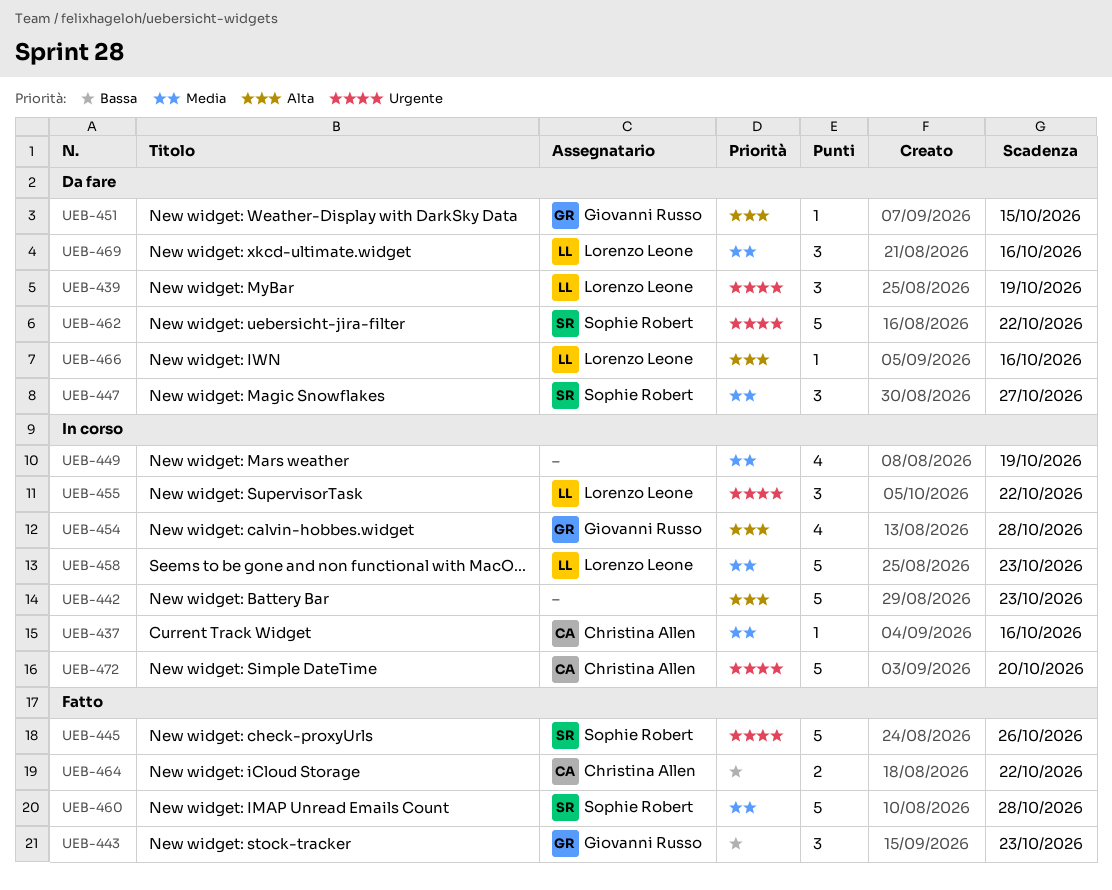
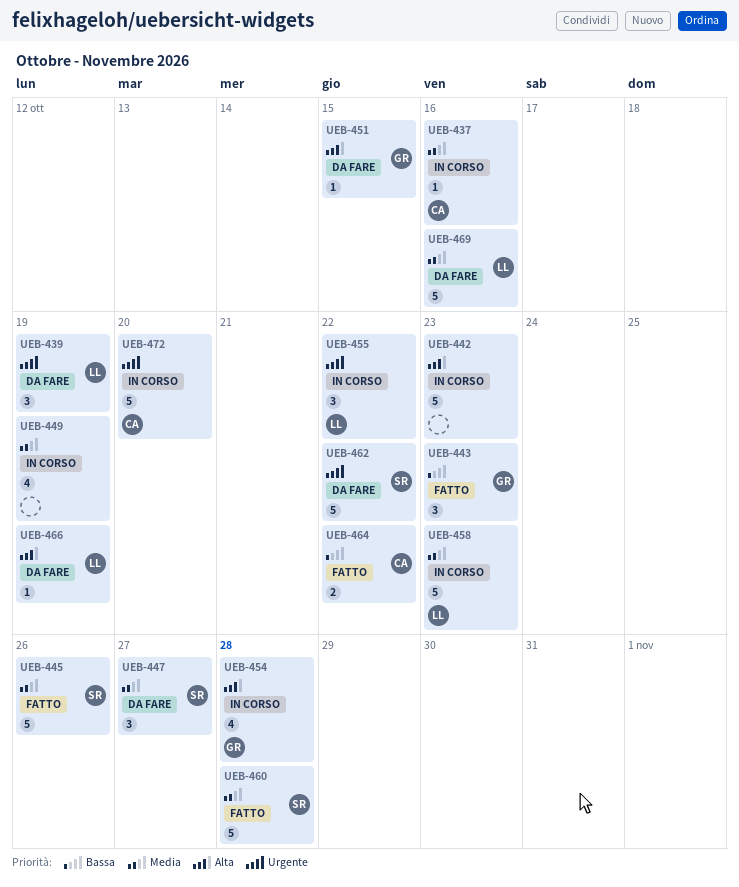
UEB-445, priority: Urgente -> Media
UEB-466, due: Oct 16 -> Oct 19
UEB-469, estimate: 3 -> 5

